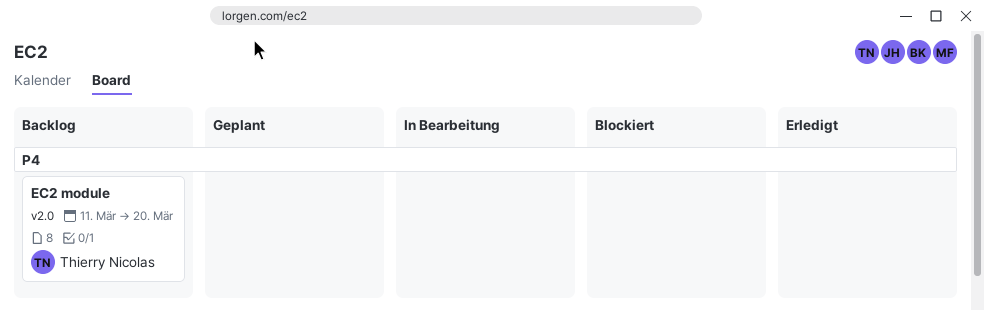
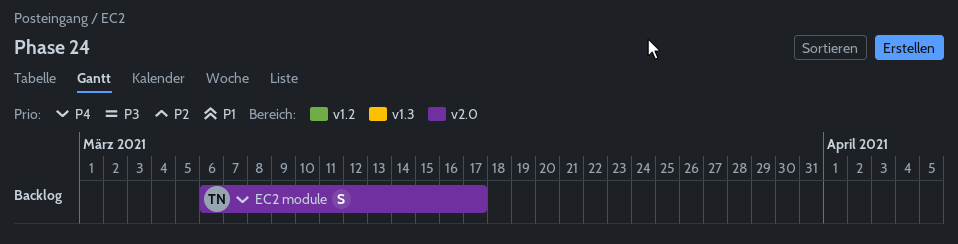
EC2 module, start: Mar 11 -> Mar 6
EC2 module, due: Mar 20 -> Mar 17

